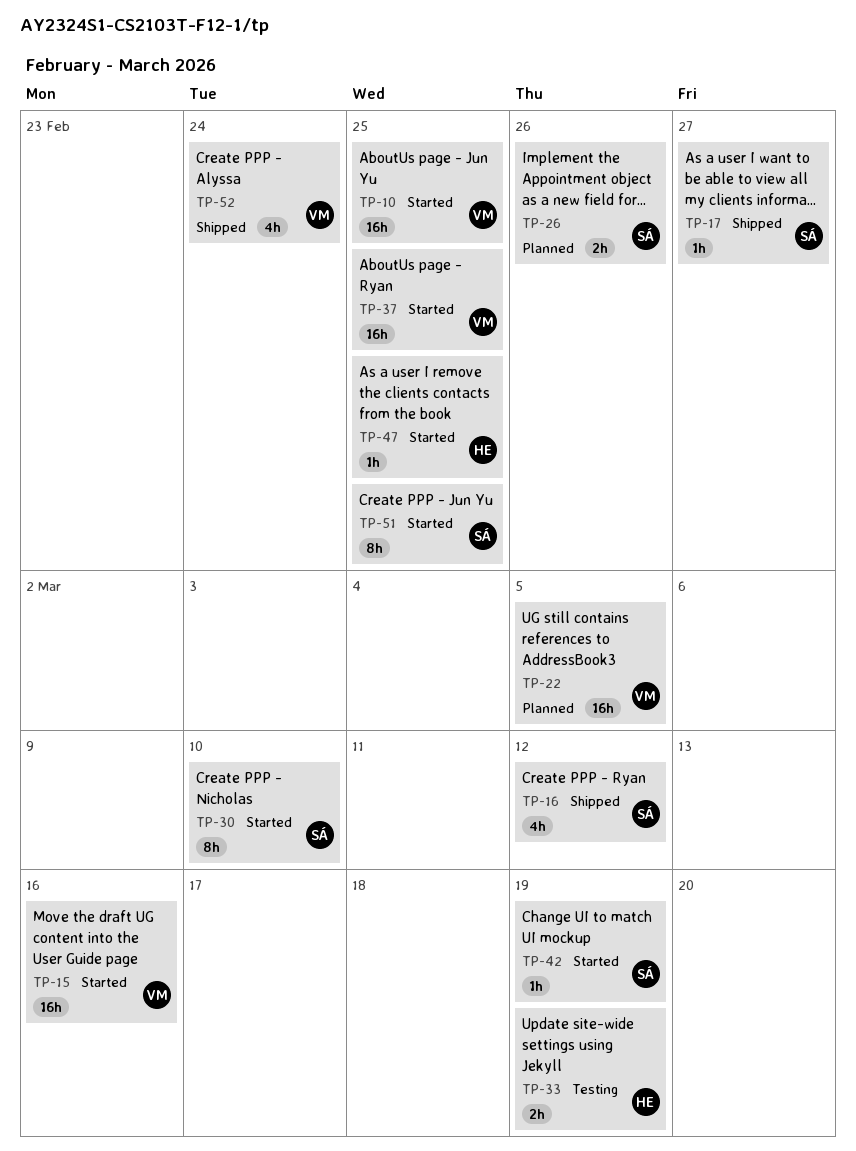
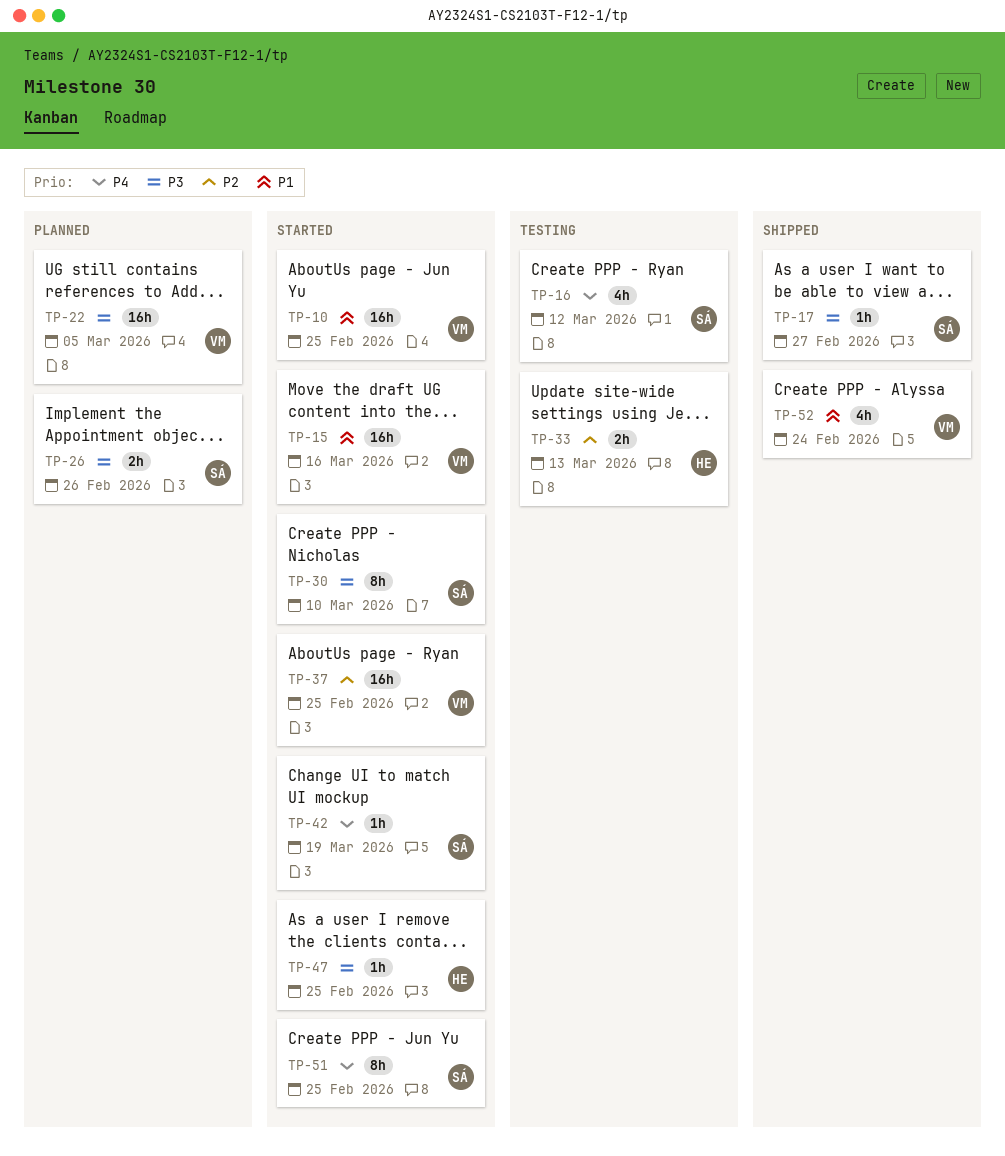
TP-16, status: Shipped -> Testing
TP-33, due: Mar 19 -> Mar 13

